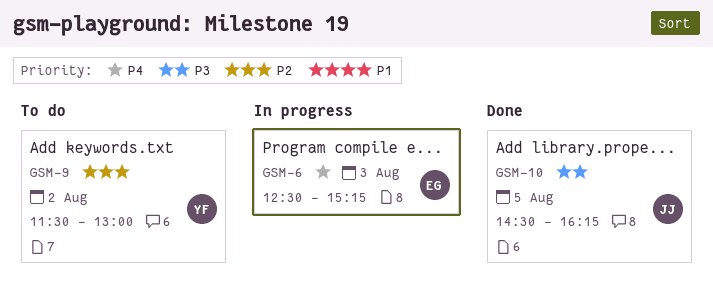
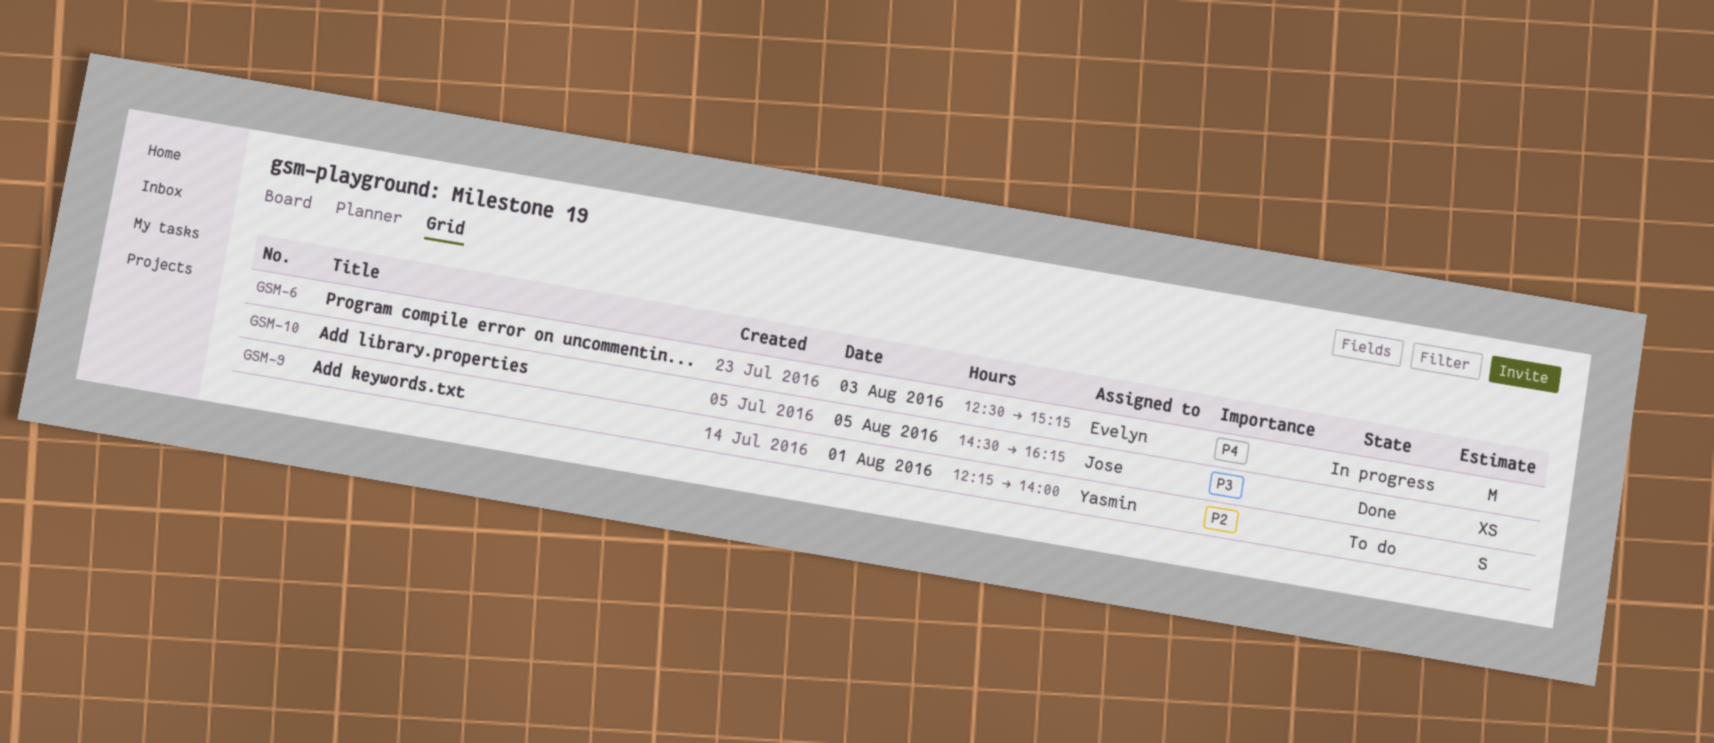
GSM-9, day: Aug 2 -> Aug 1
GSM-9, begins: 11:30 -> 12:15
GSM-9, ends: 13:00 -> 14:00

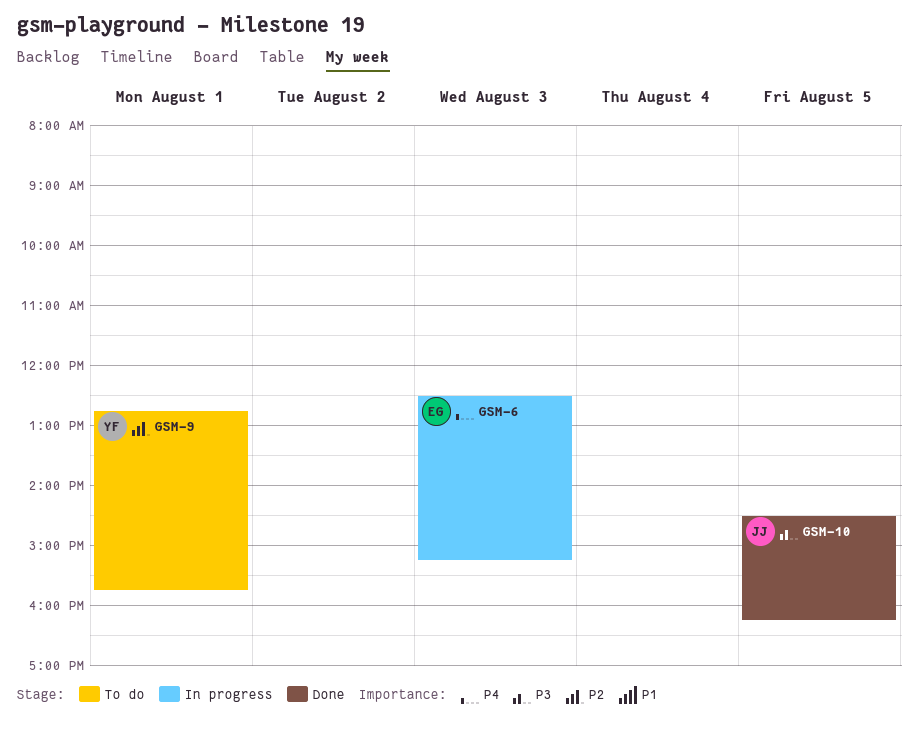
GSM-9, begins: 12:15 -> 12:45
GSM-9, ends: 14:00 -> 15:45

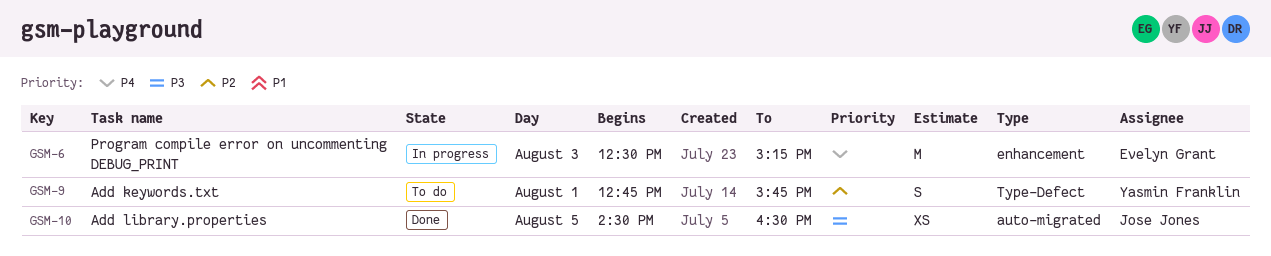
GSM-10, ends: 16:15 -> 16:30

